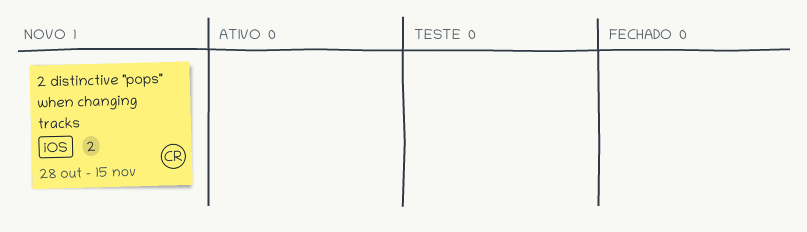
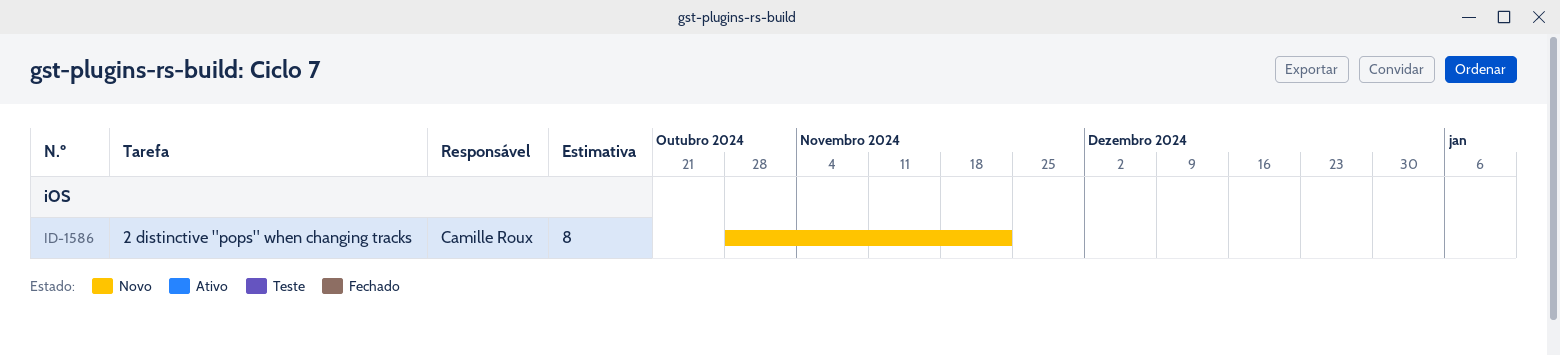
2 distinctive "pops" when changing tracks, estimate: 2 -> 8
2 distinctive "pops" when changing tracks, due: Nov 15 -> Nov 22

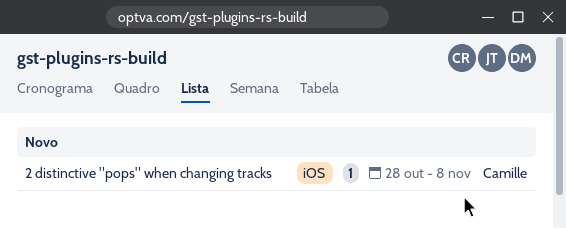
2 distinctive "pops" when changing tracks, estimate: 8 -> 1
2 distinctive "pops" when changing tracks, due: Nov 22 -> Nov 8

